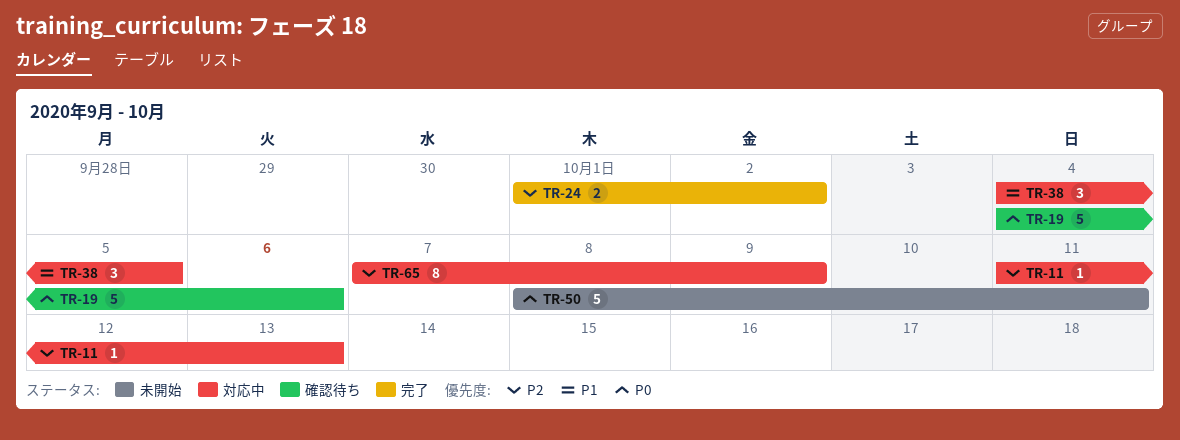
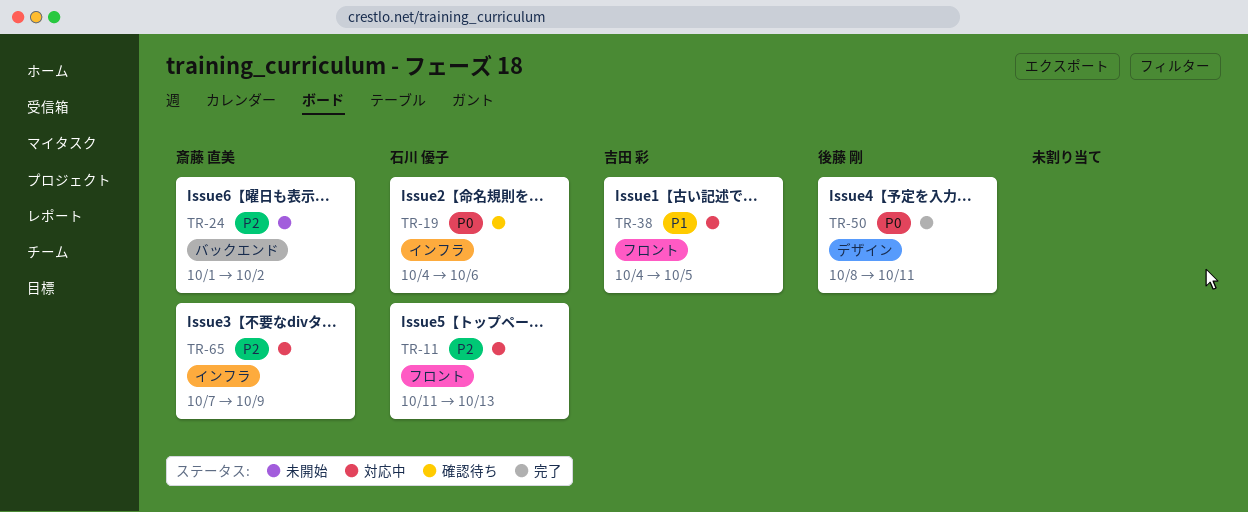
TR-24, status: 完了 -> 未開始
TR-50, status: 未開始 -> 完了

